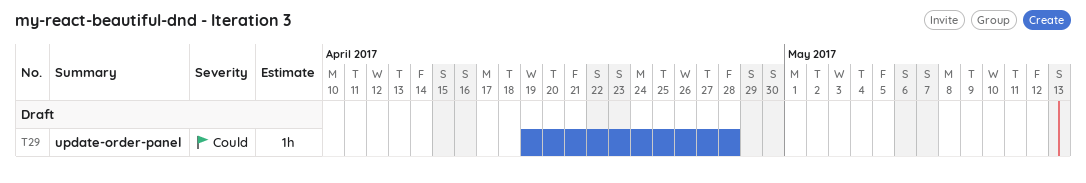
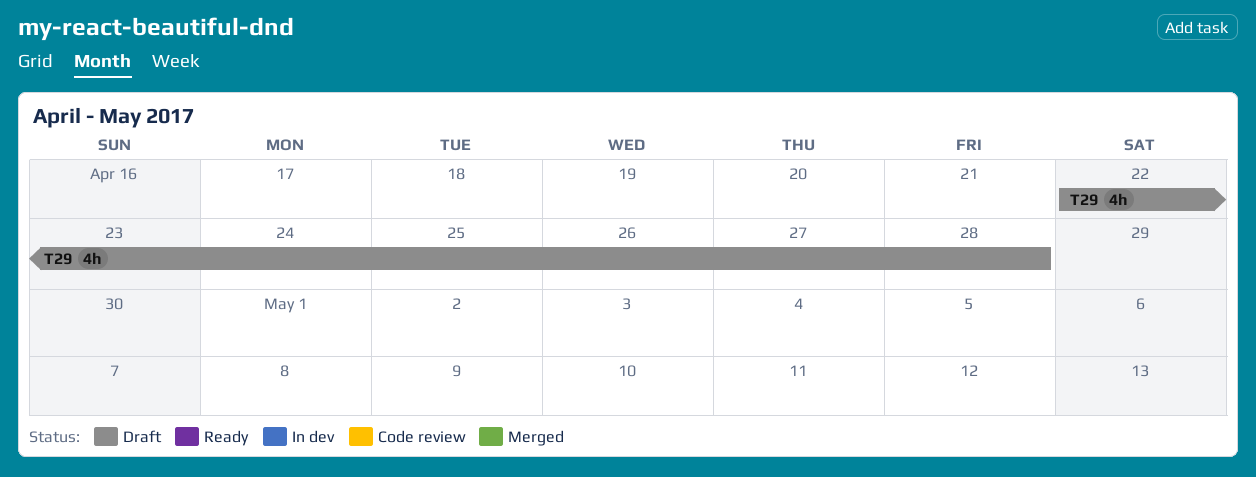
T29, estimate: 1h -> 4h
T29, start: Apr 19 -> Apr 22

